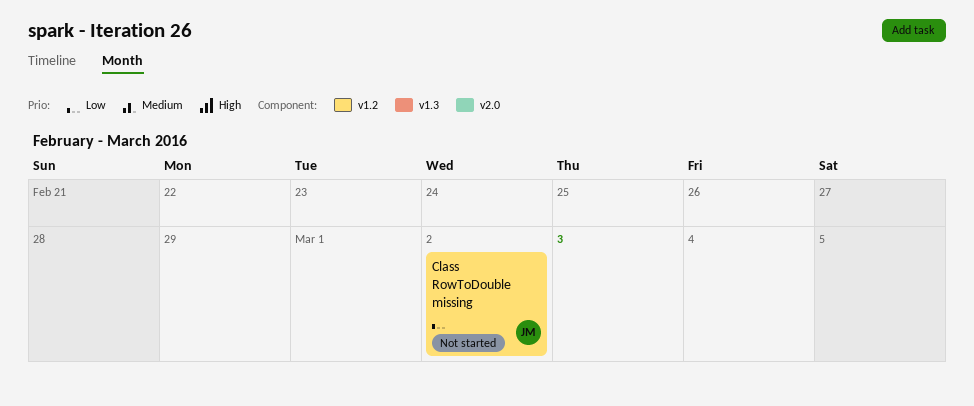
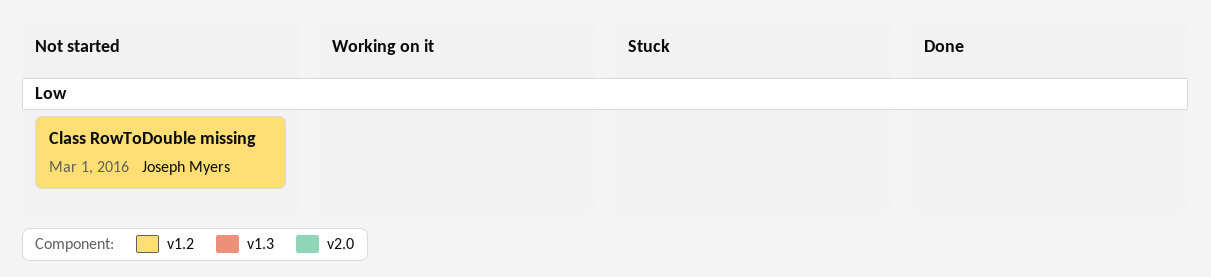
Class RowToDouble missing, due: Mar 2 -> Mar 1

